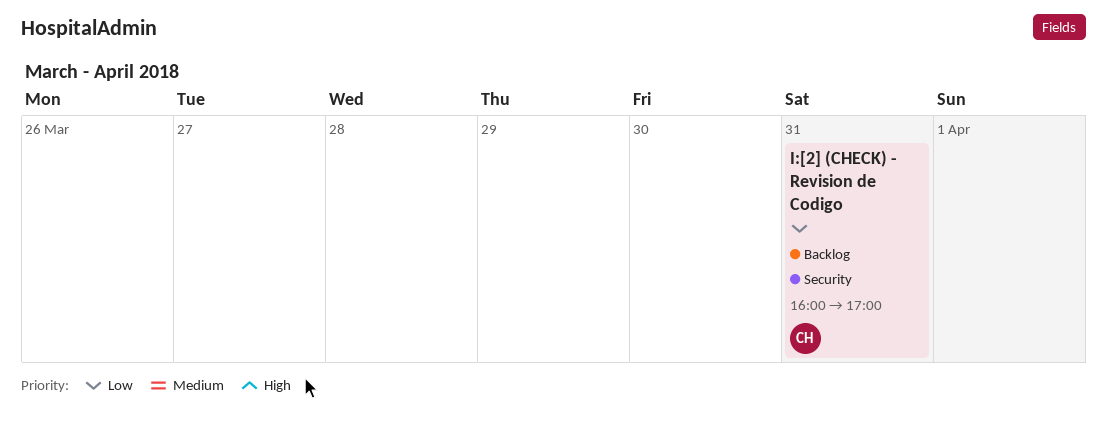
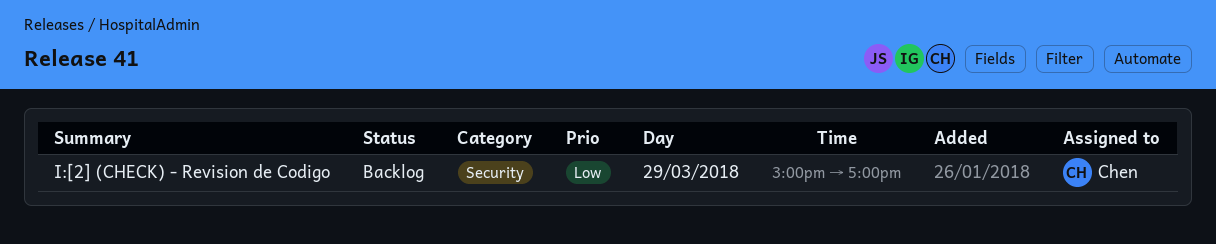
I:[2] (CHECK) - Revision de Codigo, day: Mar 31 -> Mar 29
I:[2] (CHECK) - Revision de Codigo, begins: 16:00 -> 15:00

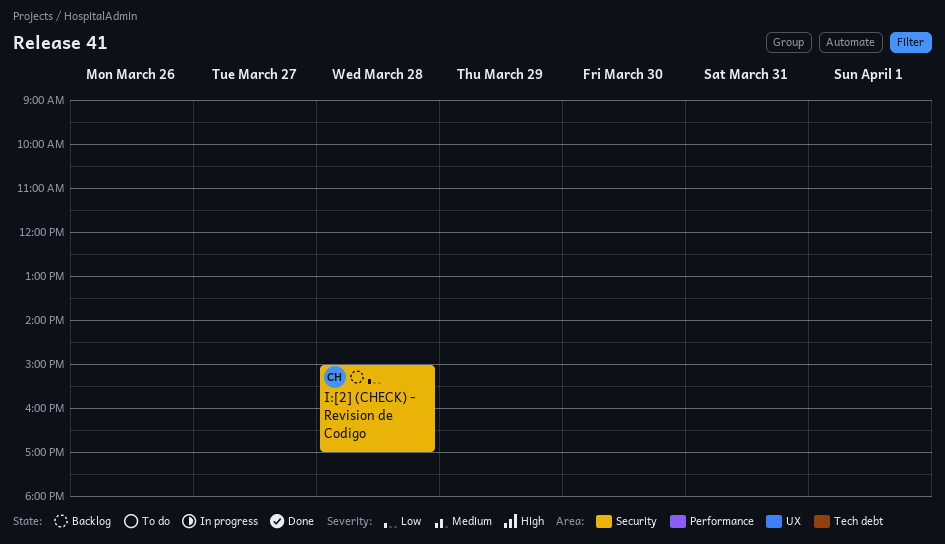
I:[2] (CHECK) - Revision de Codigo, day: Mar 29 -> Mar 28

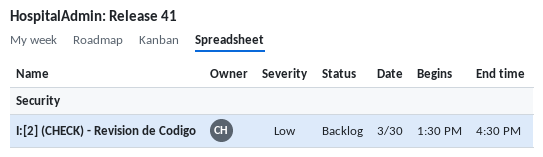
I:[2] (CHECK) - Revision de Codigo, day: Mar 28 -> Mar 30
I:[2] (CHECK) - Revision de Codigo, begins: 15:00 -> 13:30
I:[2] (CHECK) - Revision de Codigo, ends: 17:00 -> 16:30

